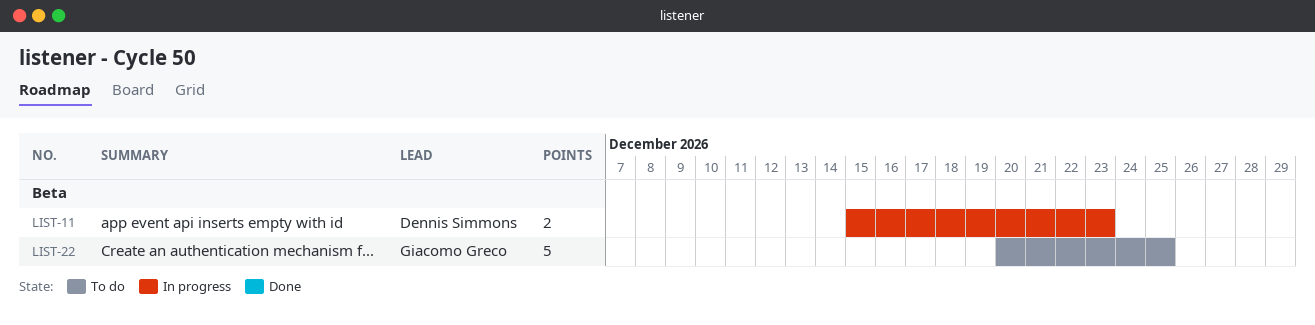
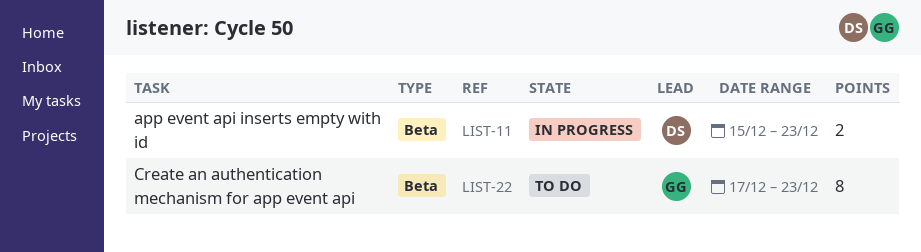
LIST-22, estimate: 5 -> 8
LIST-22, start: Dec 20 -> Dec 17
LIST-22, due: Dec 25 -> Dec 23

